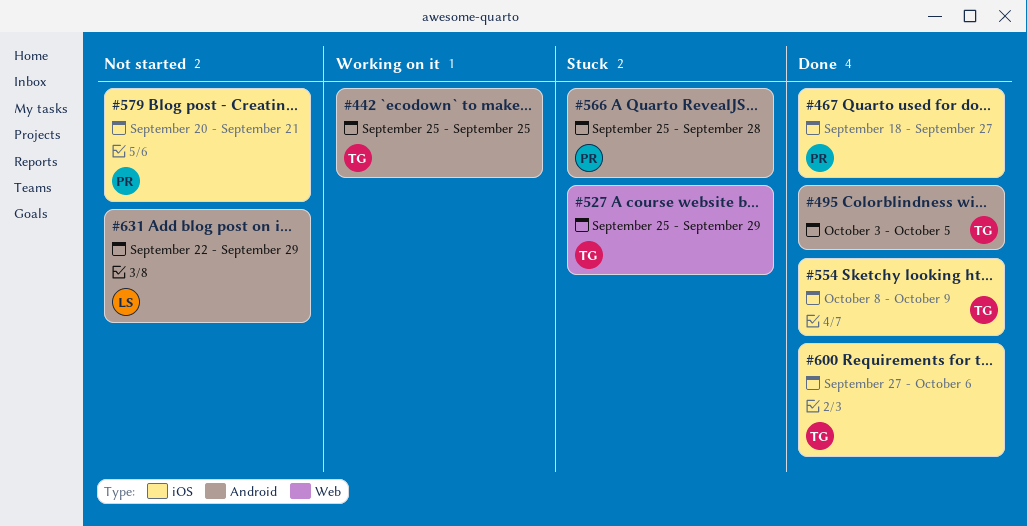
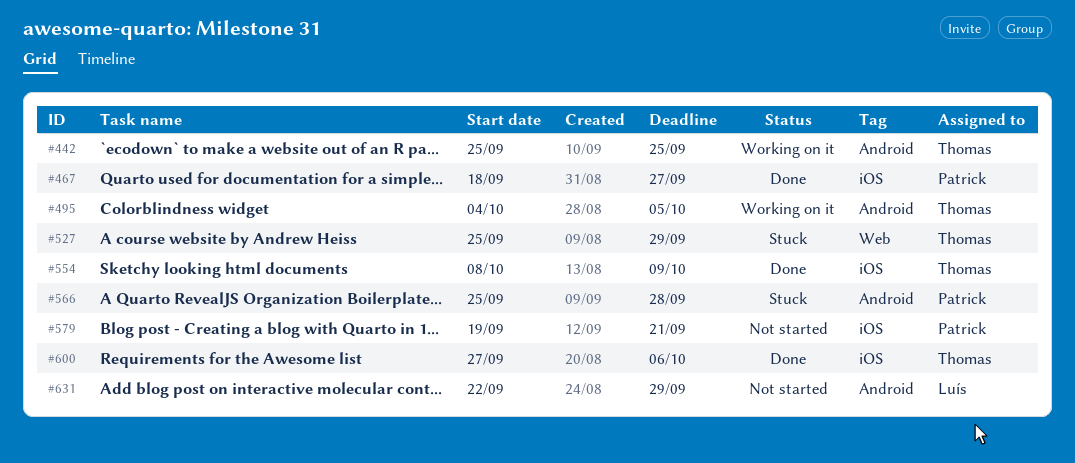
#495, status: Done -> Working on it
#495, start: Oct 3 -> Oct 4
#579, start: Sep 20 -> Sep 19

